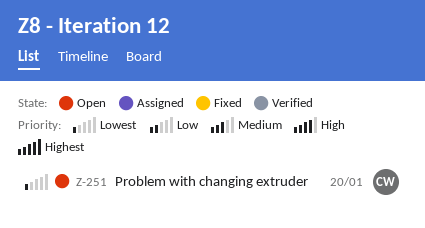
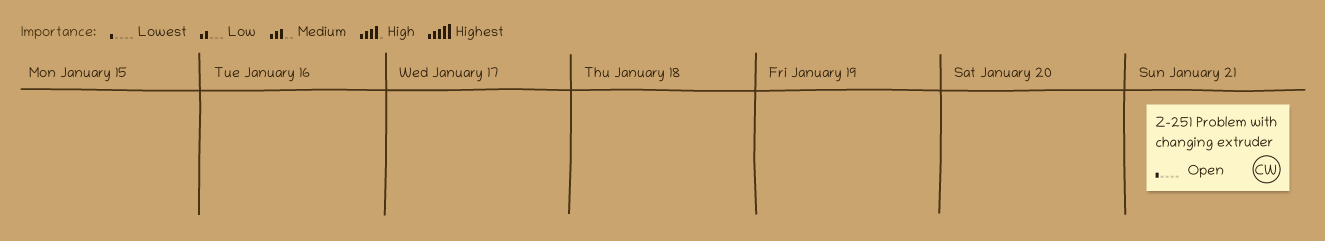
Z-251, due: Jan 20 -> Jan 21

